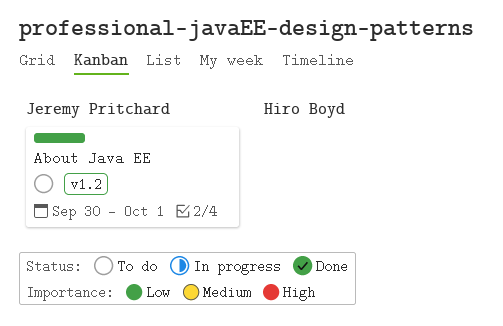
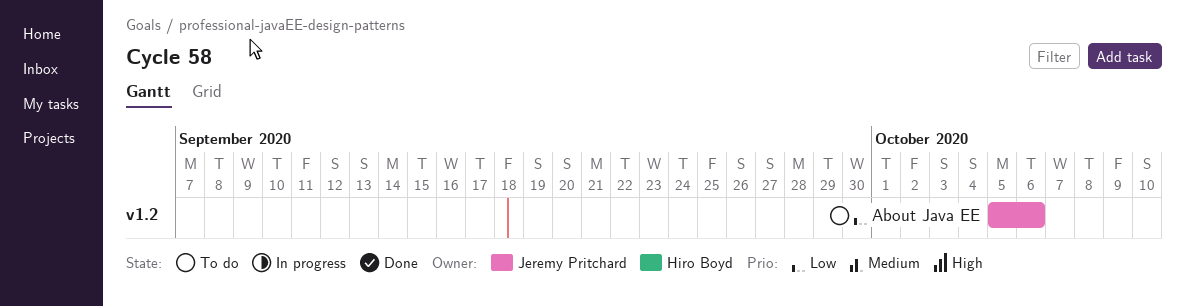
About Java EE, start: Sep 30 -> Oct 5
About Java EE, due: Oct 1 -> Oct 6

